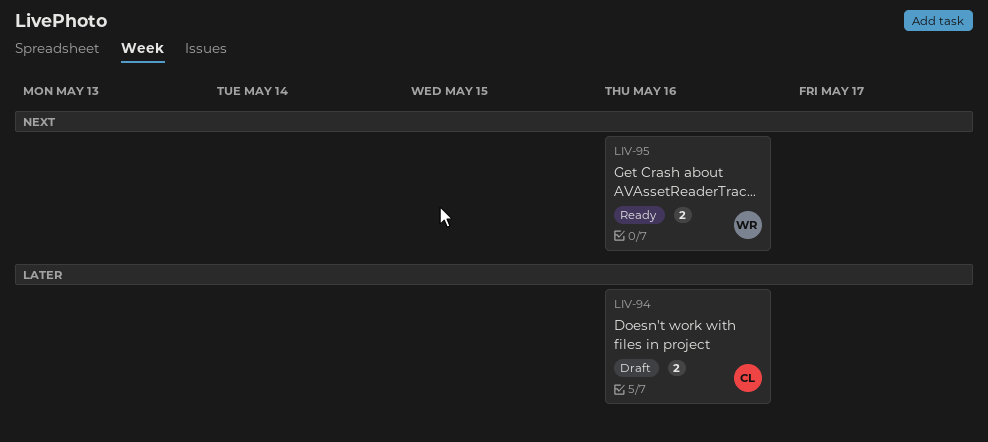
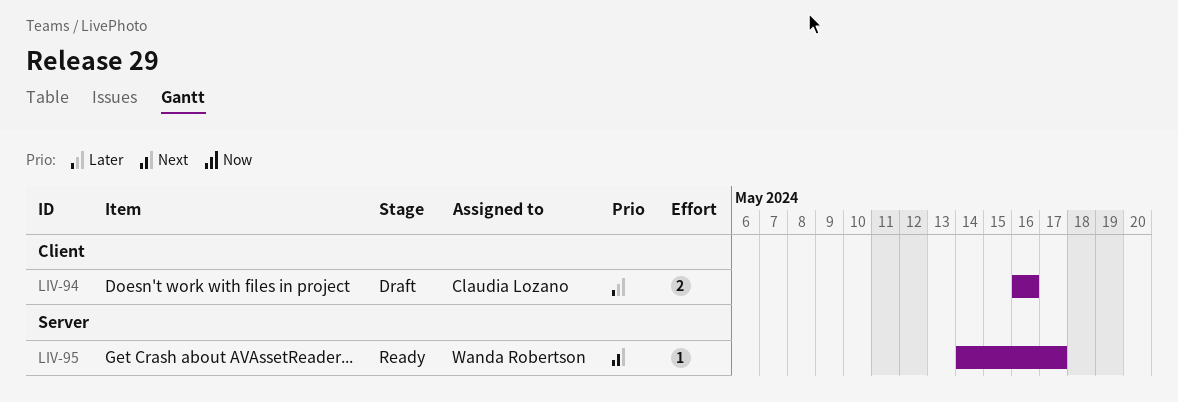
LIV-95, estimate: 2 -> 1
LIV-95, due: May 16 -> May 17

